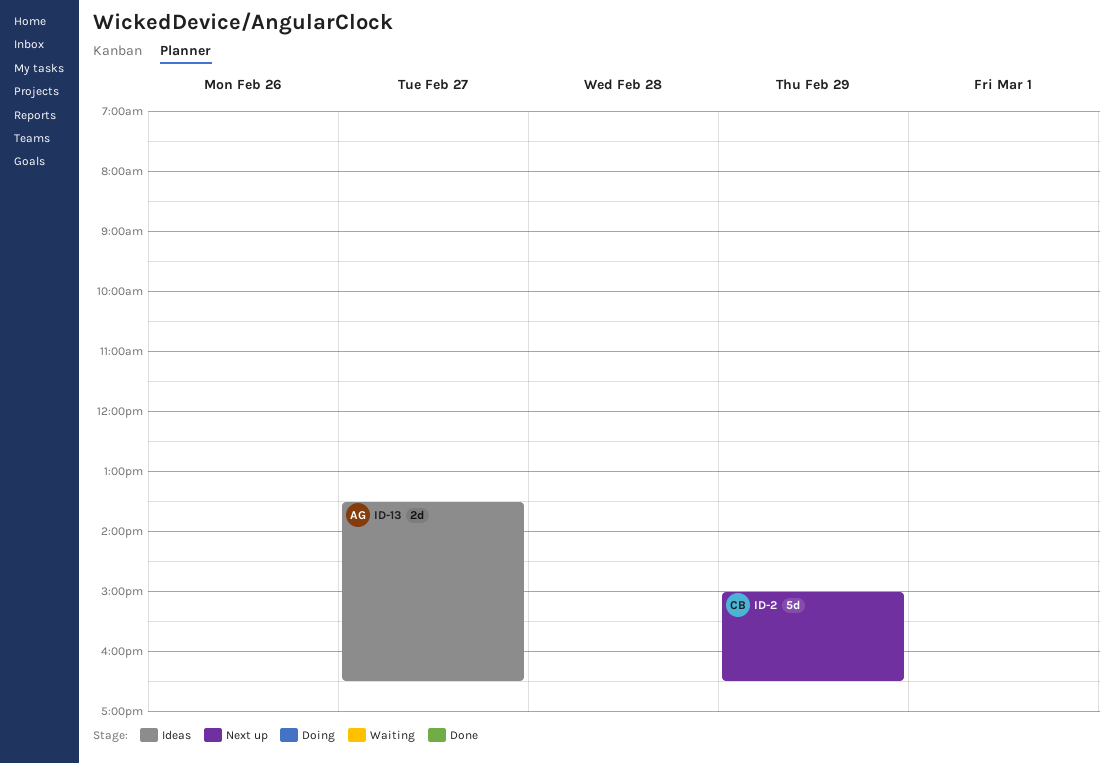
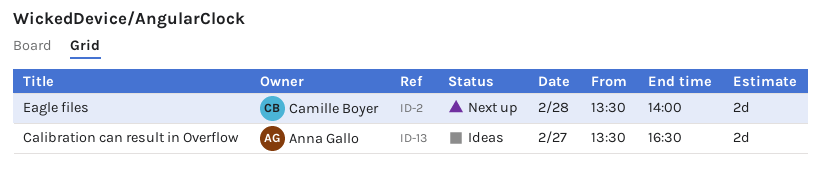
ID-2, estimate: 5d -> 2d
ID-2, day: Feb 29 -> Feb 28
ID-2, begins: 15:00 -> 13:30
ID-2, ends: 16:30 -> 14:00

